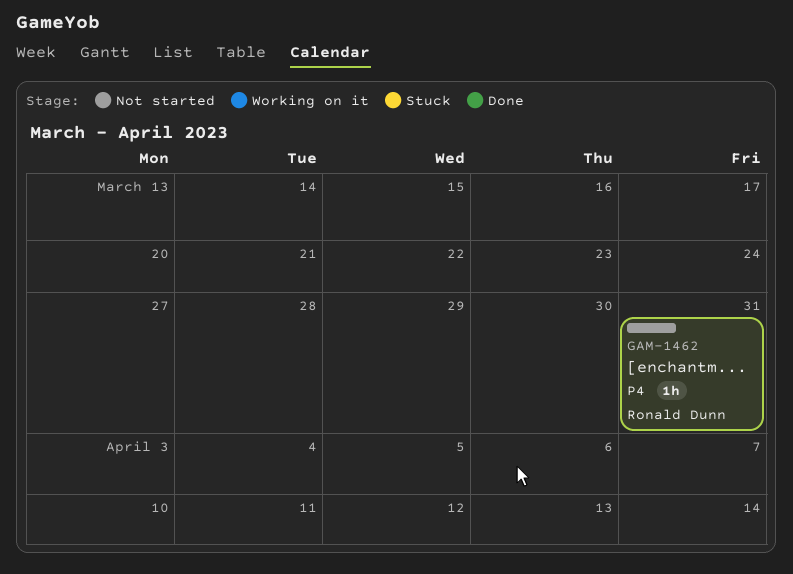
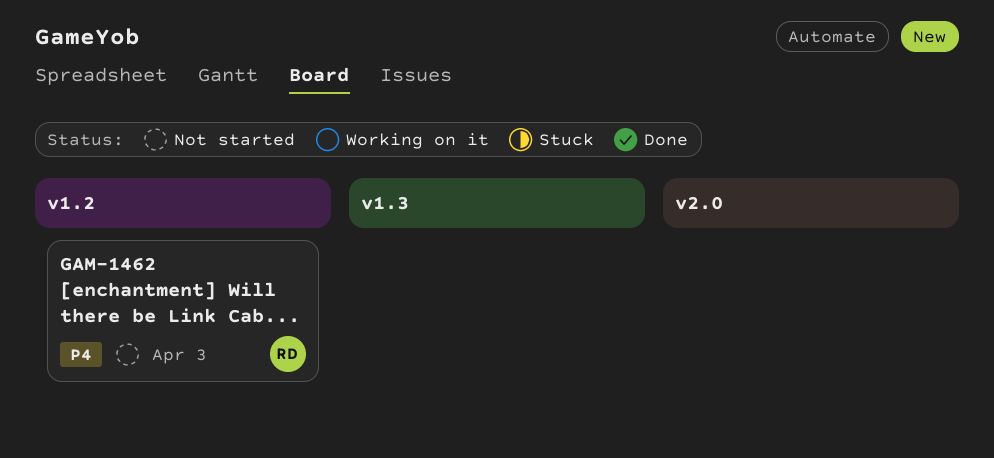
GAM-1462, due: Mar 31 -> Apr 3

